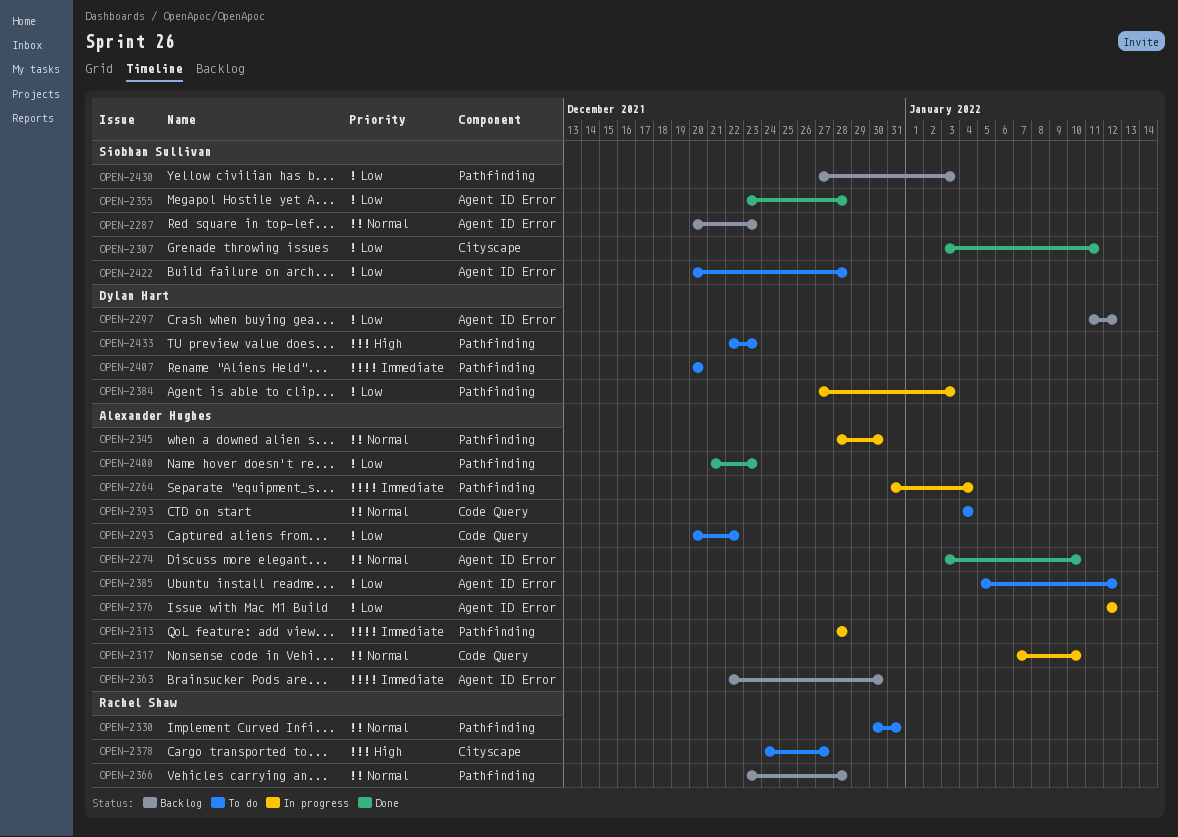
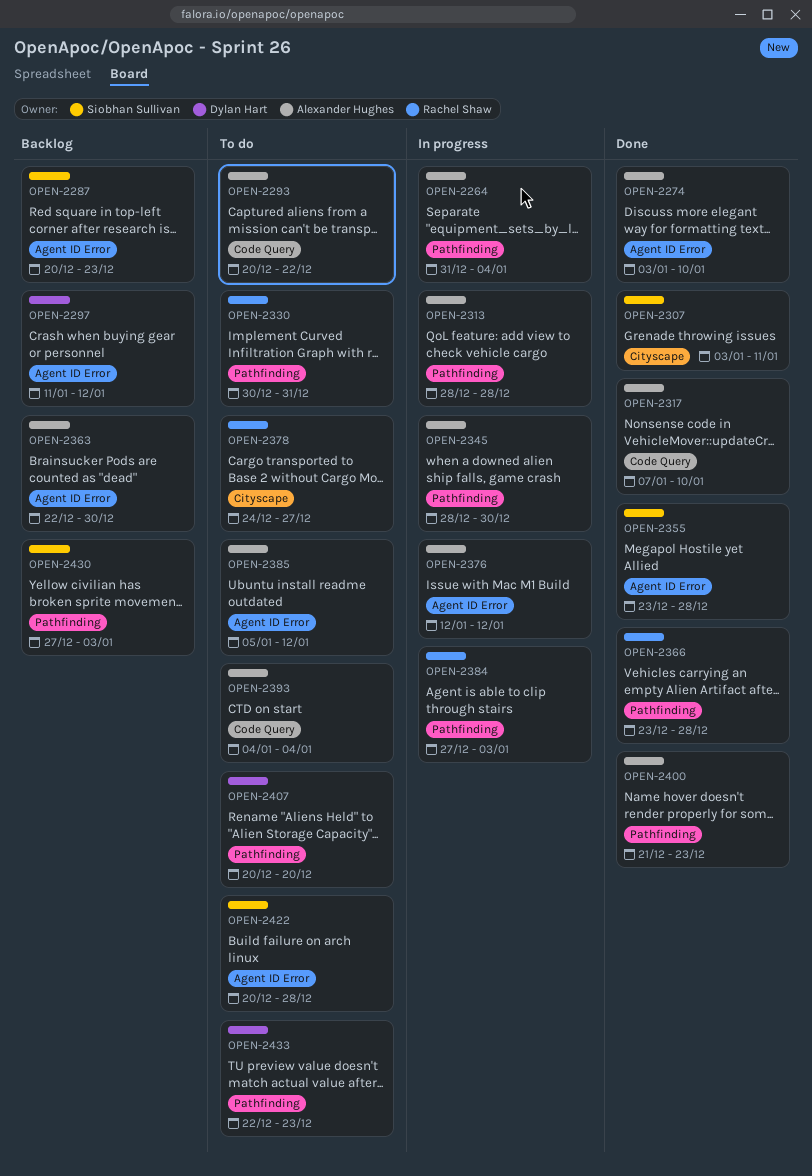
OPEN-2317, status: In progress -> Done
OPEN-2366, status: Backlog -> Done
OPEN-2384, owner: Dylan Hart -> Rachel Shaw

